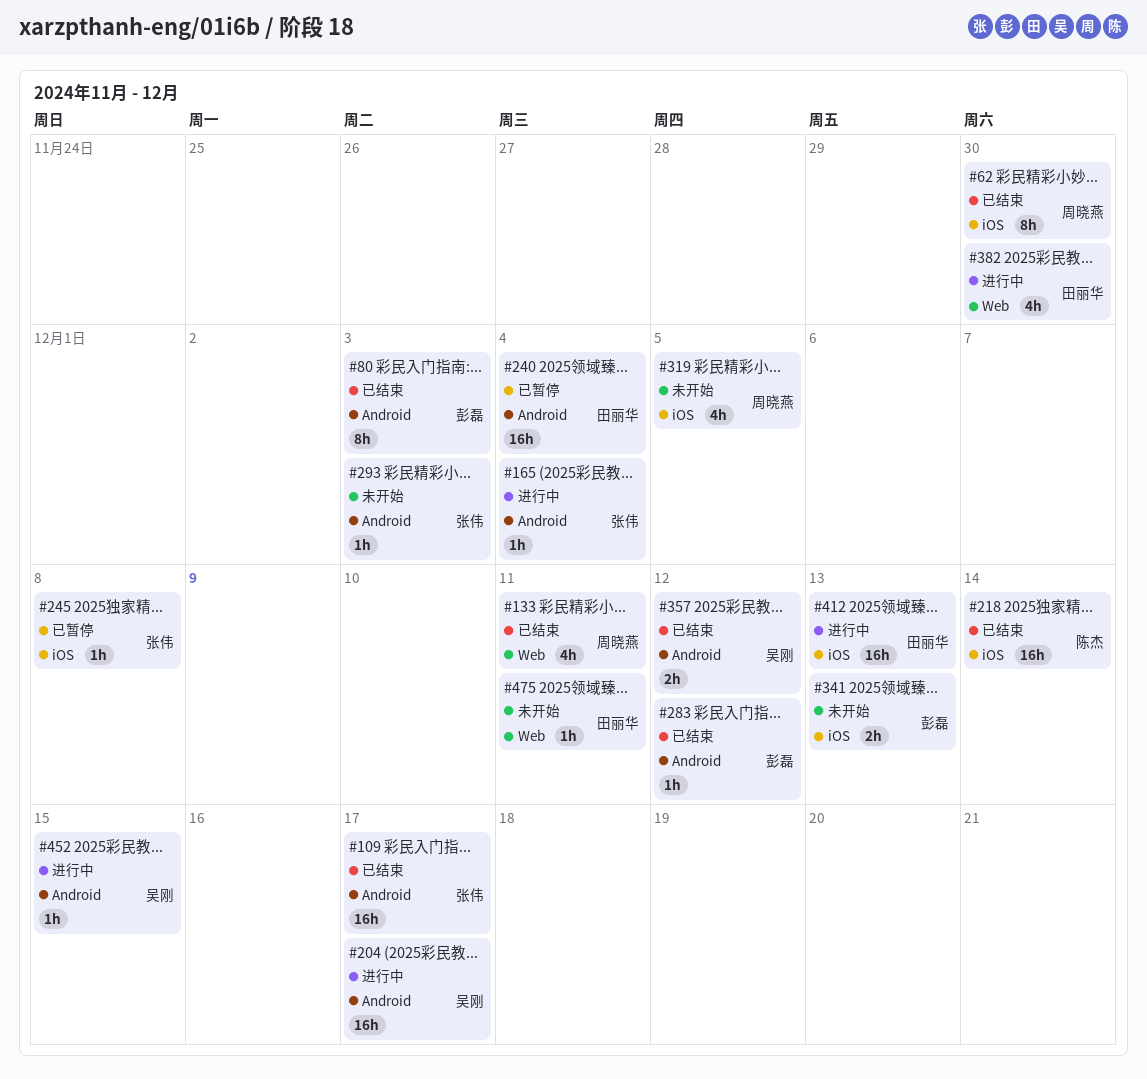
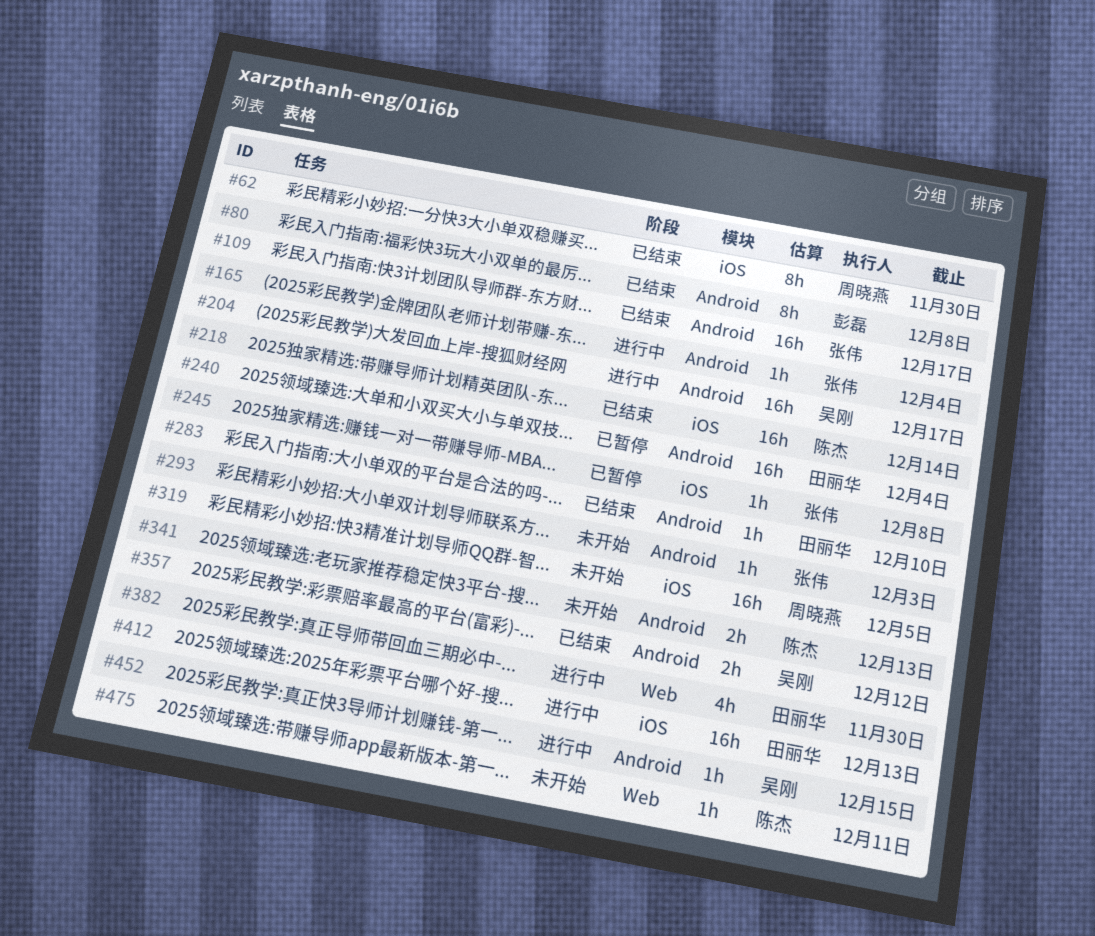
#80, due: Dec 3 -> Dec 8
#133: present -> none
#283, owner: 彭磊 -> 田丽华
#283, due: Dec 12 -> Dec 10
#319, estimate: 4h -> 16h
#341, owner: 彭磊 -> 陈杰
#341, label: iOS -> Android
#475, owner: 田丽华 -> 陈杰

